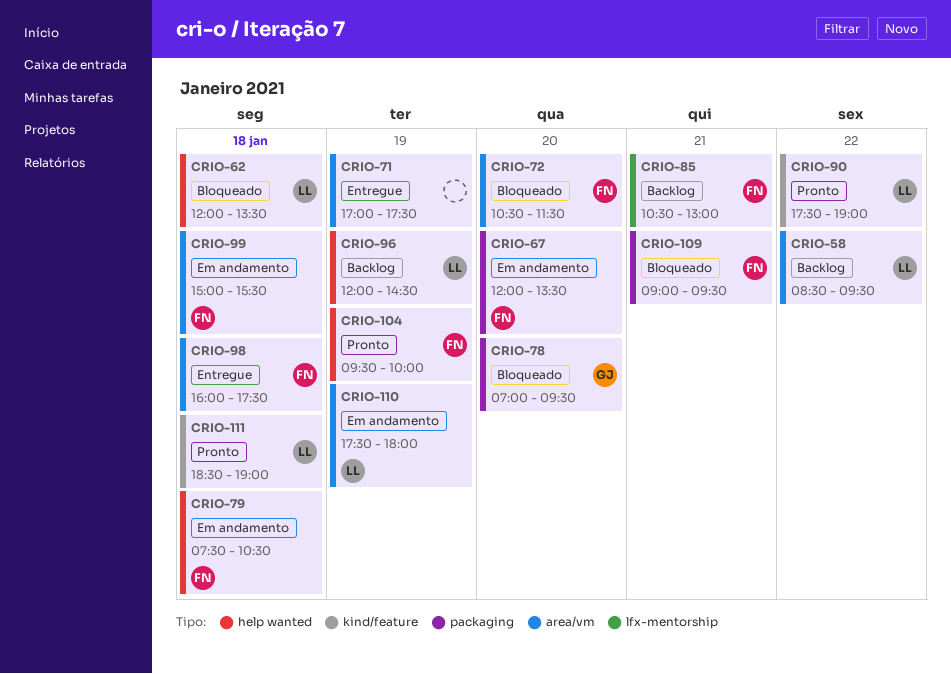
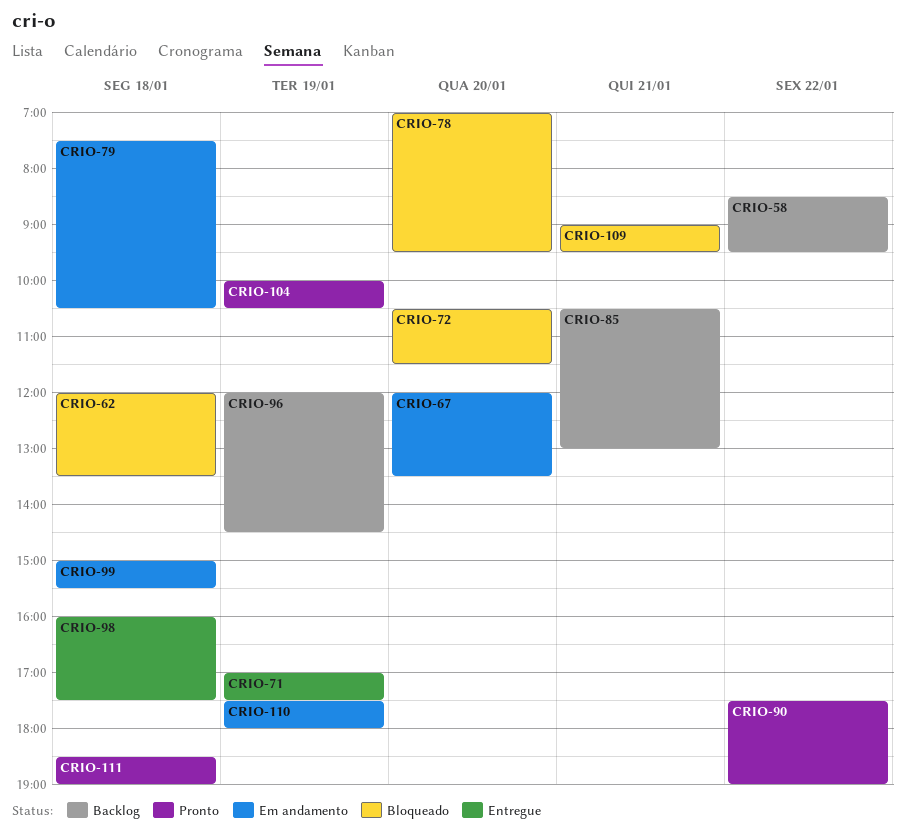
CRIO-104, begins: 09:30 -> 10:00
CRIO-104, ends: 10:00 -> 10:30

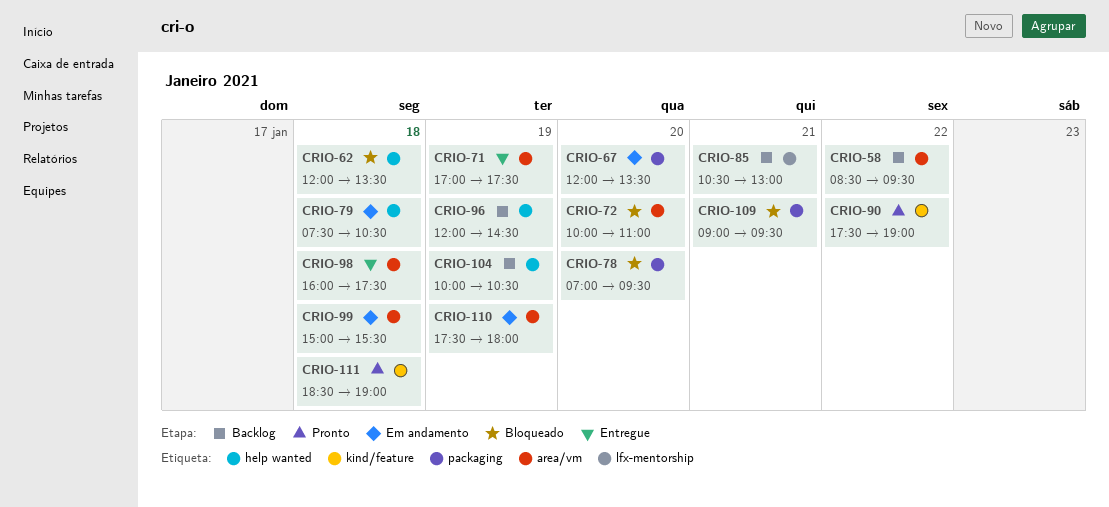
CRIO-72, begins: 10:30 -> 10:00
CRIO-72, ends: 11:30 -> 11:00
CRIO-104, status: Pronto -> Backlog

